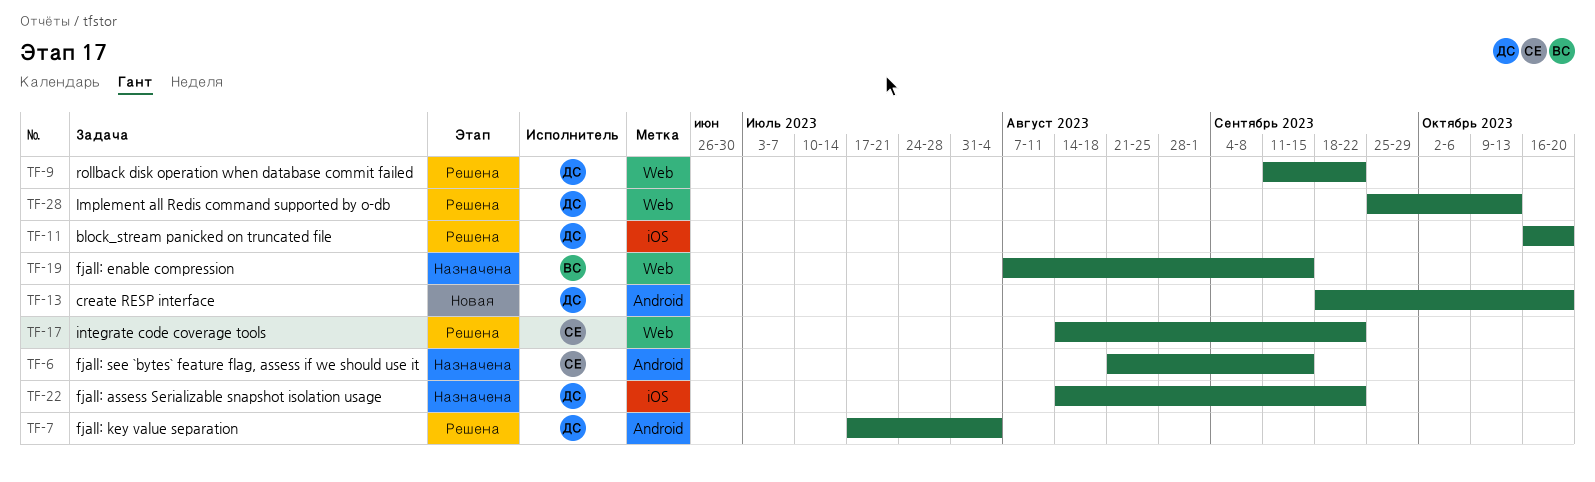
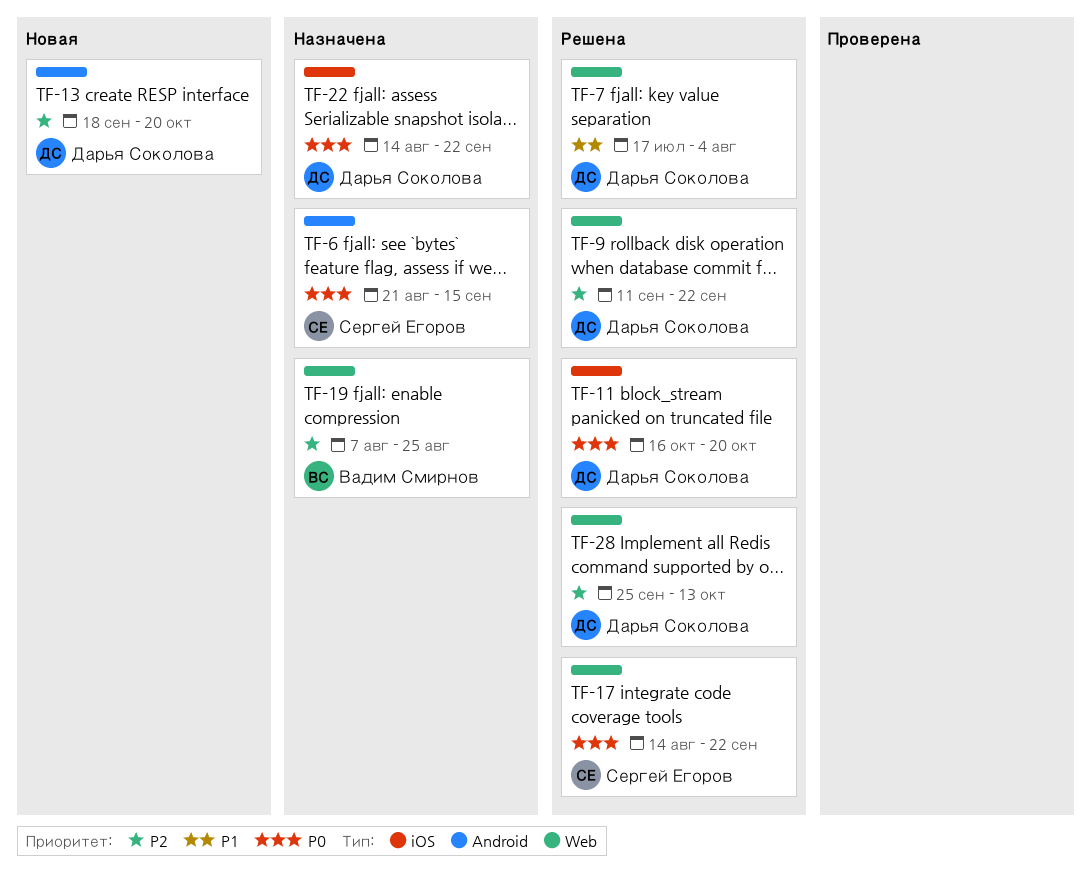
TF-7, label: Android -> Web
TF-19, due: Sep 15 -> Aug 25

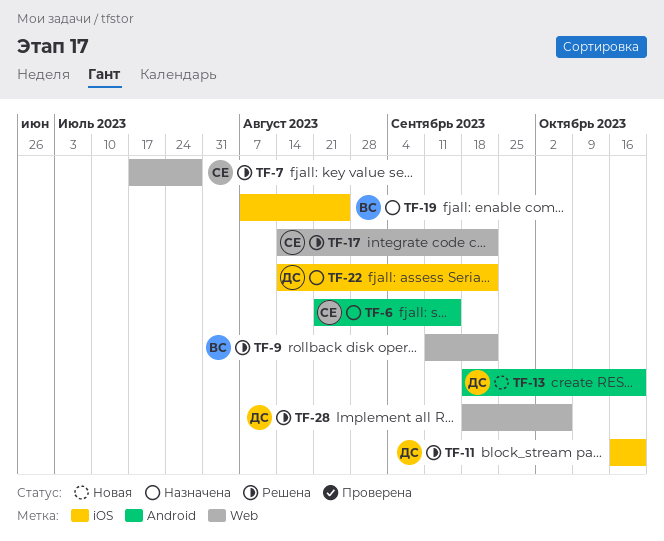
TF-7, owner: Дарья Соколова -> Сергей Егоров
TF-7, due: Aug 4 -> Jul 28
TF-9, owner: Дарья Соколова -> Вадим Смирнов
TF-19, label: Web -> iOS
TF-28, start: Sep 25 -> Sep 18
TF-28, due: Oct 13 -> Oct 6

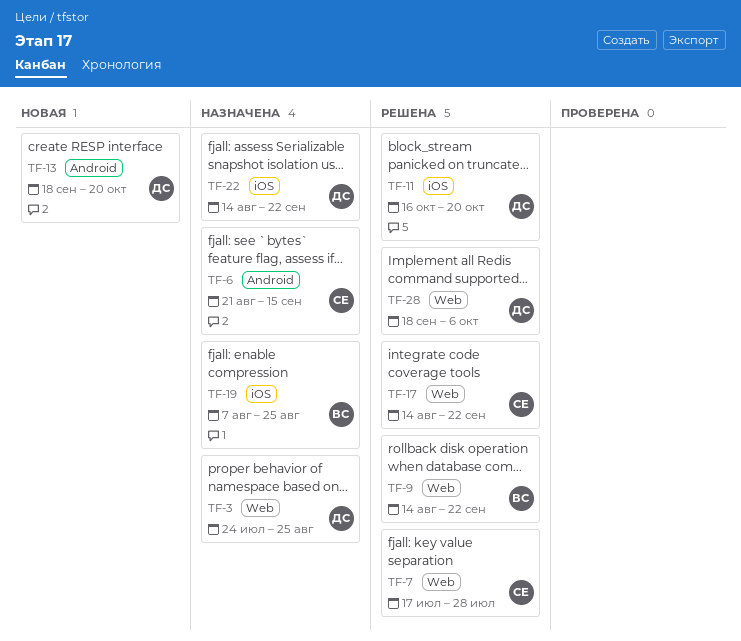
TF-3: none -> present
TF-9, start: Sep 11 -> Aug 14

